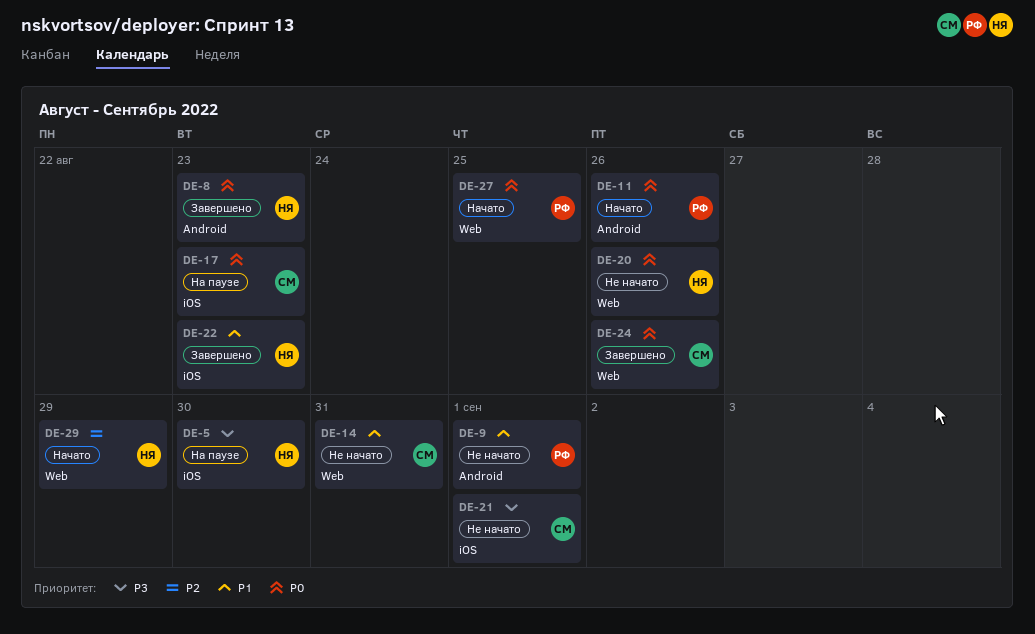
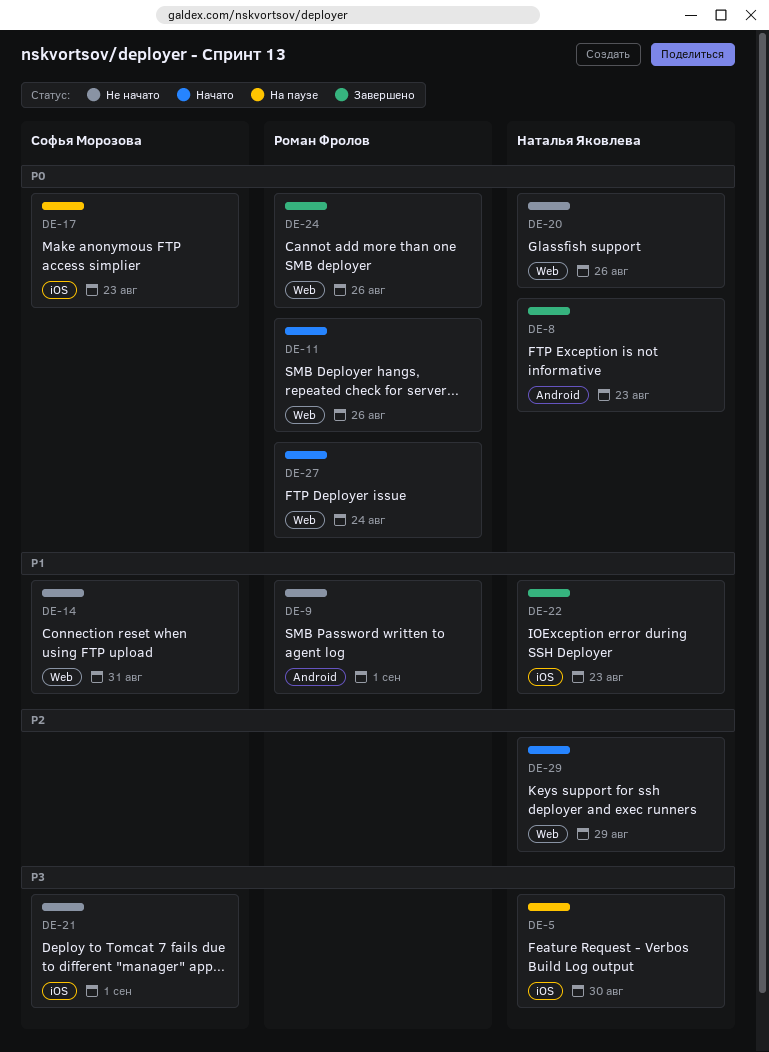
DE-11, label: Android -> Web
DE-24, owner: Софья Морозова -> Роман Фролов
DE-27, due: Aug 25 -> Aug 24

